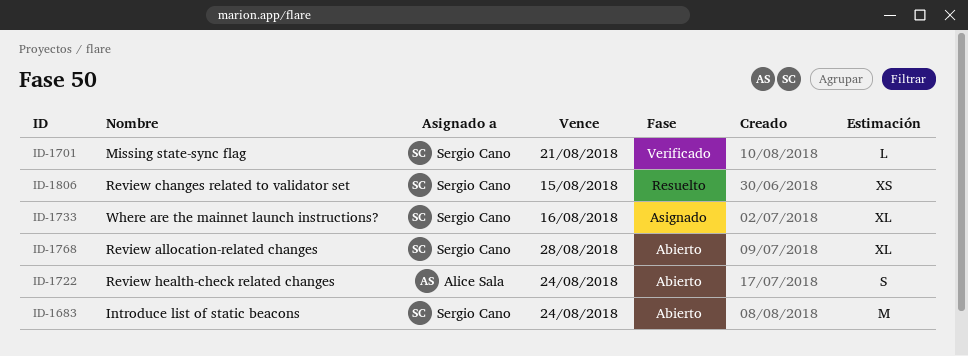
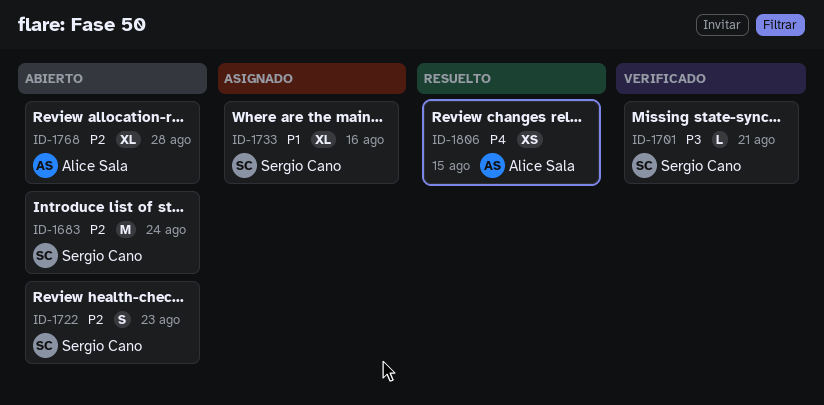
ID-1722, owner: Alice Sala -> Sergio Cano
ID-1722, due: Aug 24 -> Aug 23
ID-1768, owner: Sergio Cano -> Alice Sala
ID-1806, owner: Sergio Cano -> Alice Sala

